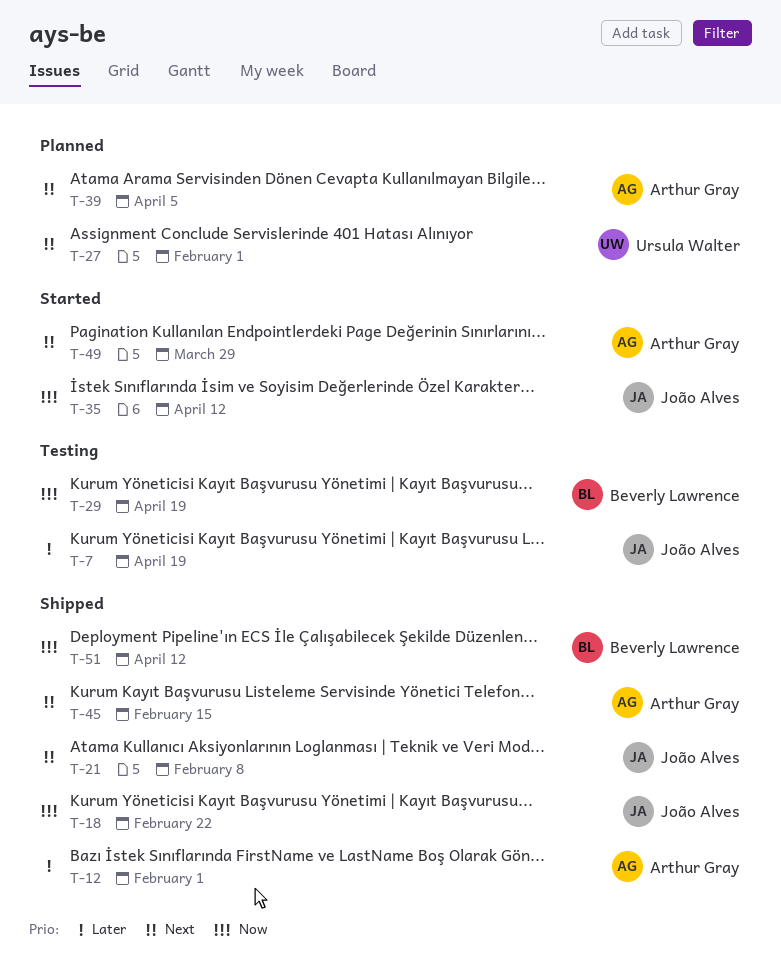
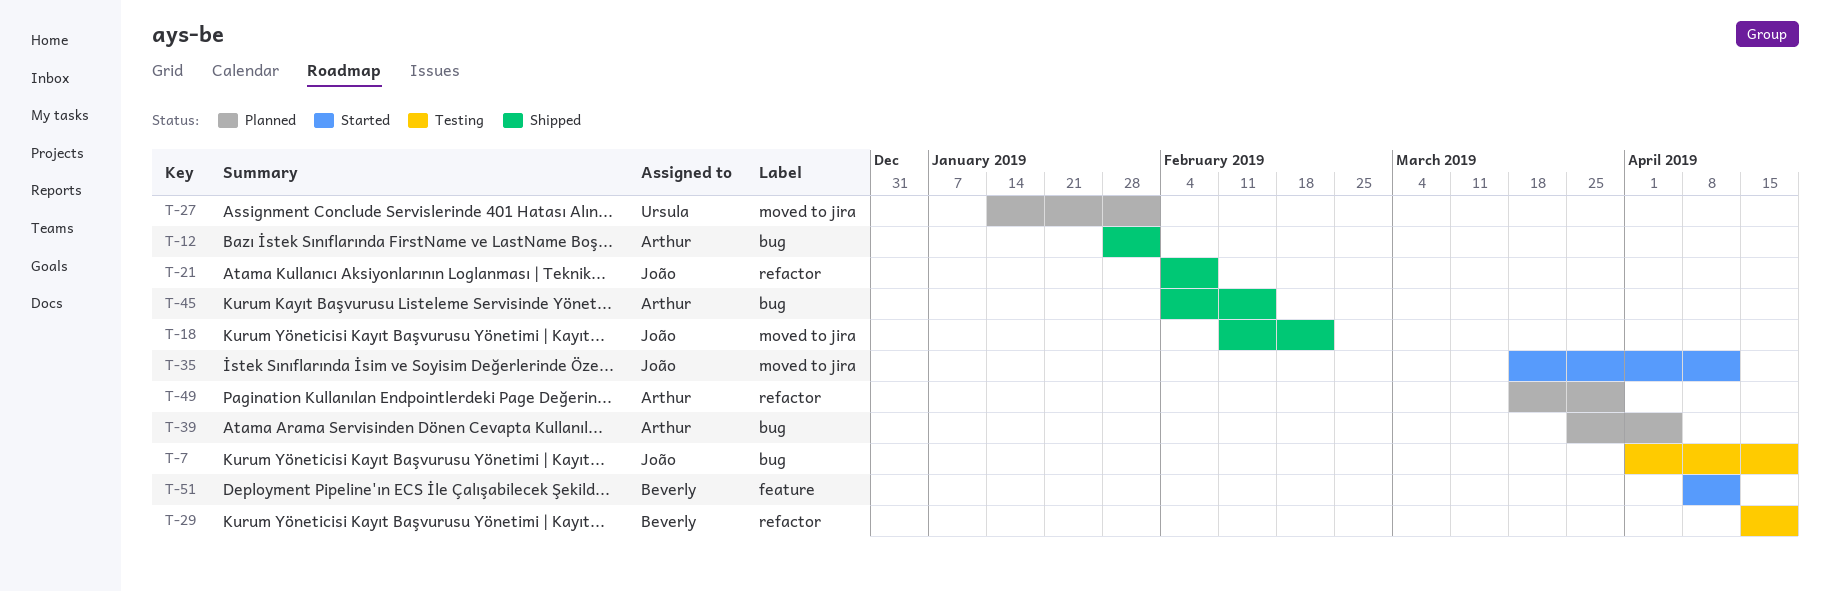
T-49, status: Started -> Planned
T-51, status: Shipped -> Started

